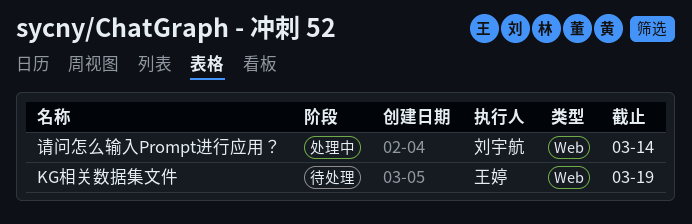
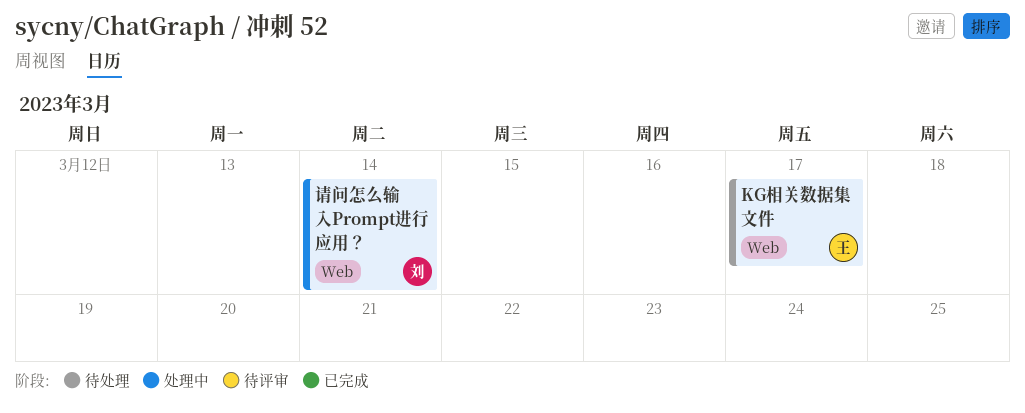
KG相关数据集文件, due: Mar 19 -> Mar 17

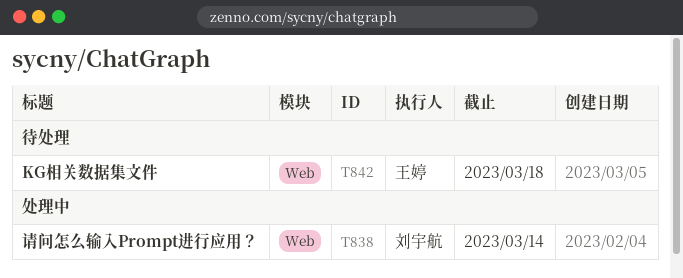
KG相关数据集文件, due: Mar 17 -> Mar 18

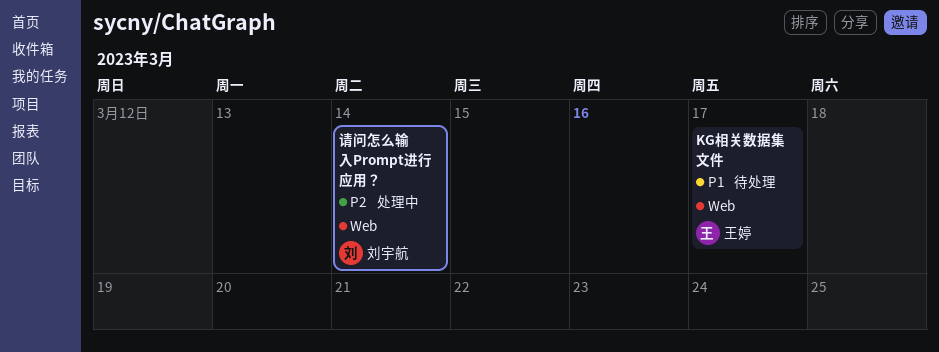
KG相关数据集文件, due: Mar 18 -> Mar 17

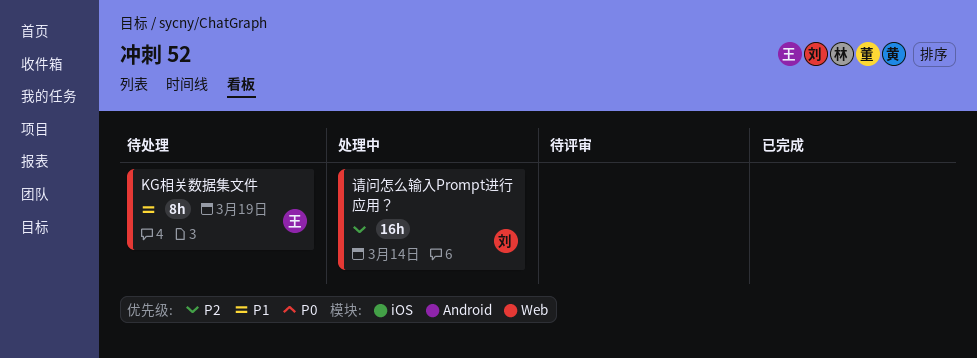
KG相关数据集文件, due: Mar 17 -> Mar 19

